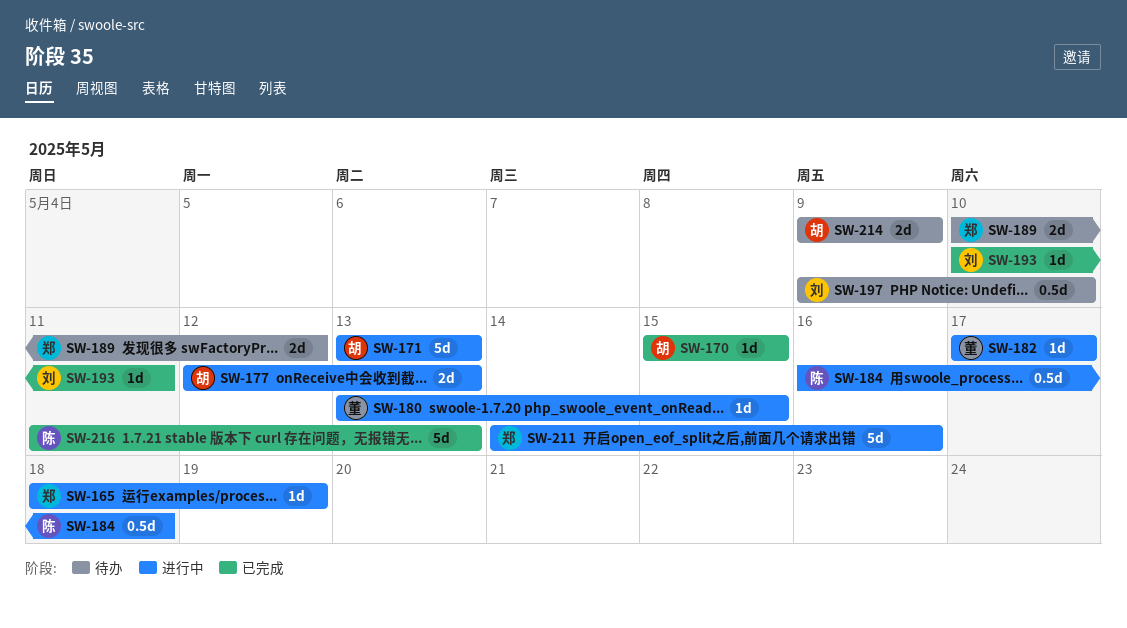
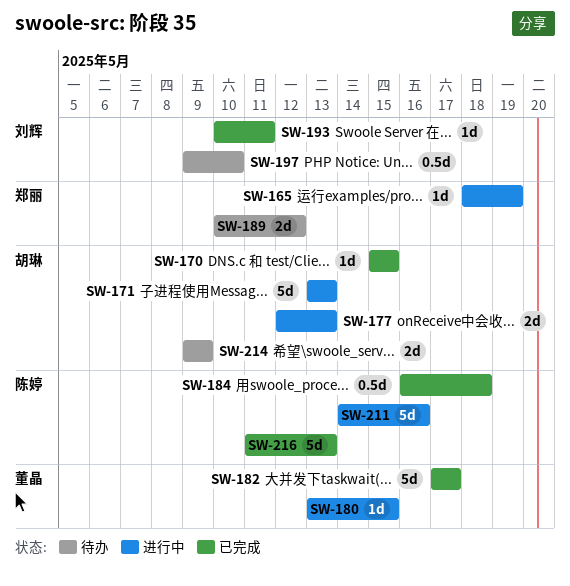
SW-182, status: 进行中 -> 已完成
SW-182, estimate: 1d -> 5d
SW-184, status: 进行中 -> 已完成
SW-211, owner: 郑丽 -> 陈婷

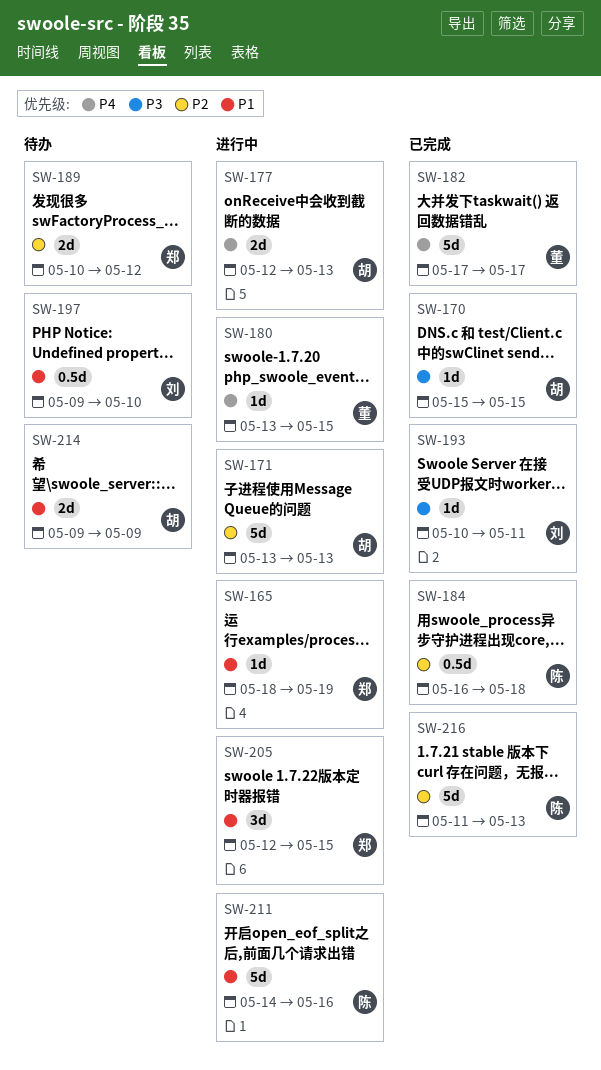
SW-205: none -> present

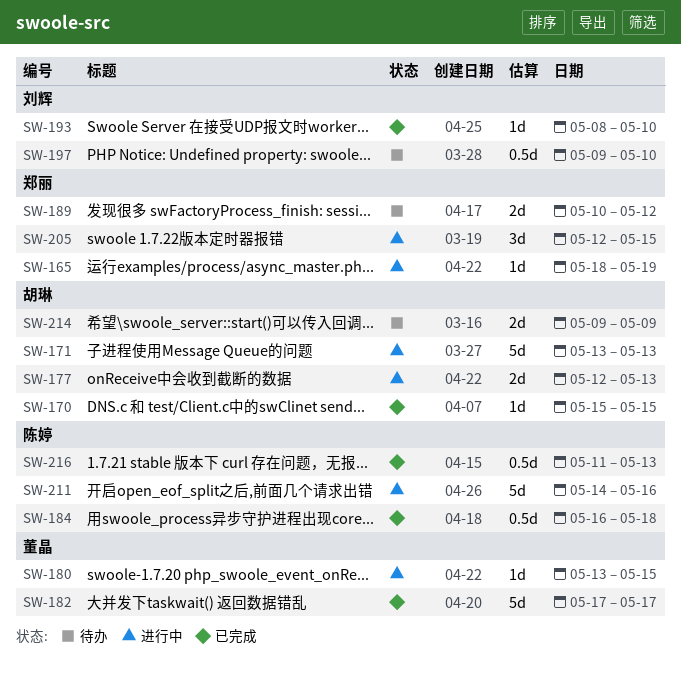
SW-193, start: May 10 -> May 8
SW-193, due: May 11 -> May 10
SW-216, estimate: 5d -> 0.5d

